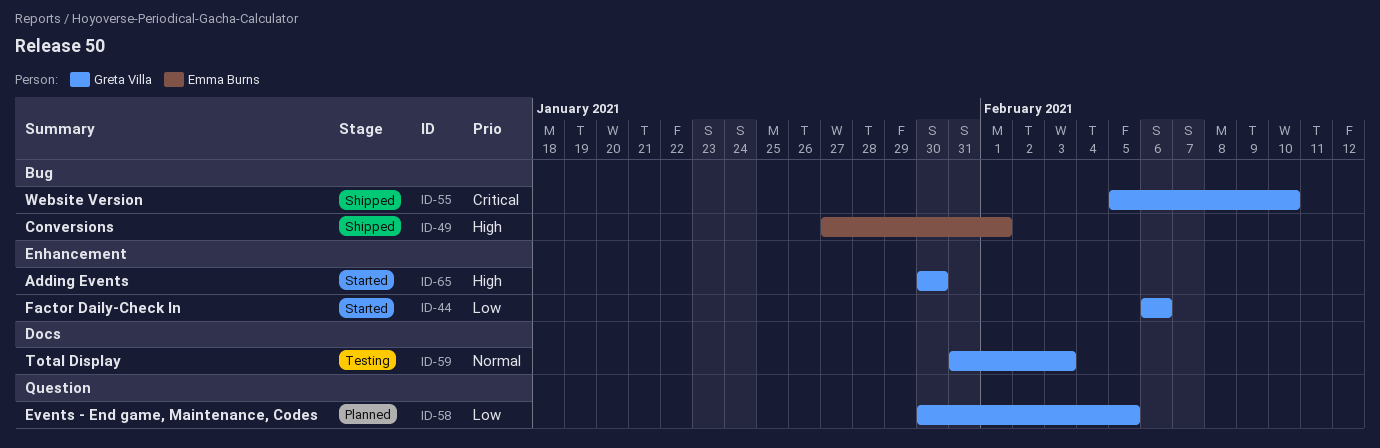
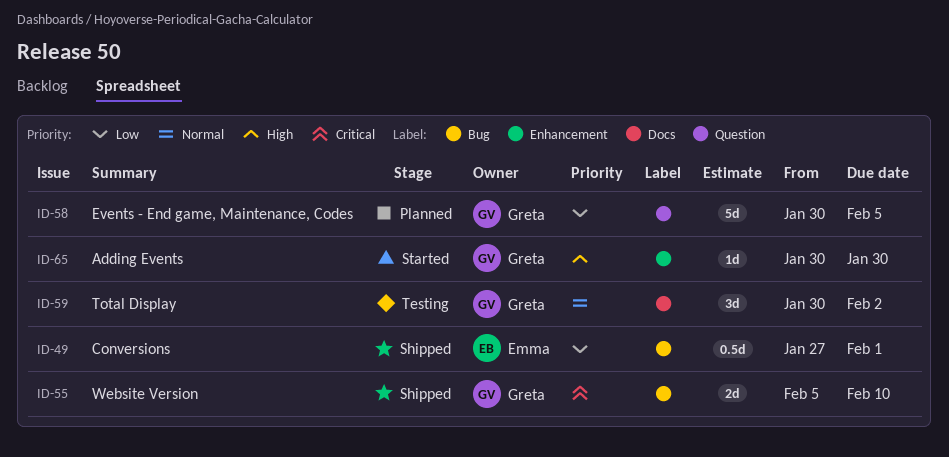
ID-44: present -> none
ID-49, priority: High -> Low
ID-59, start: Jan 31 -> Jan 30
ID-59, due: Feb 3 -> Feb 2

